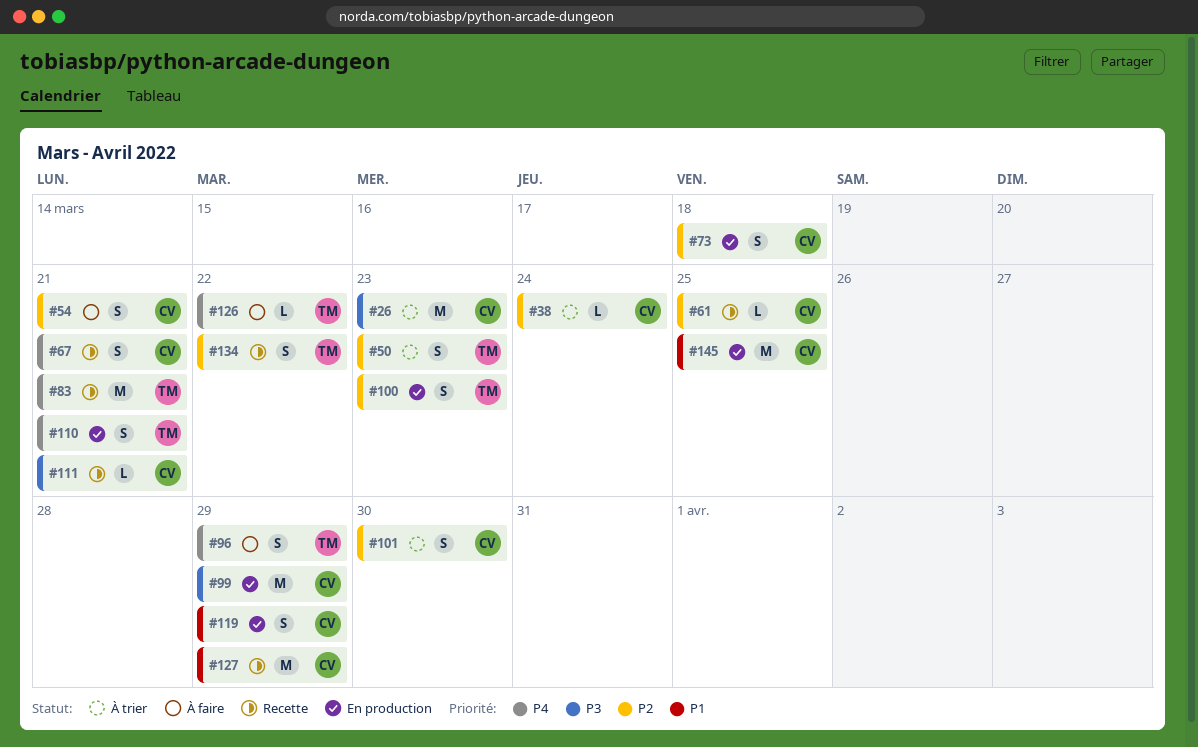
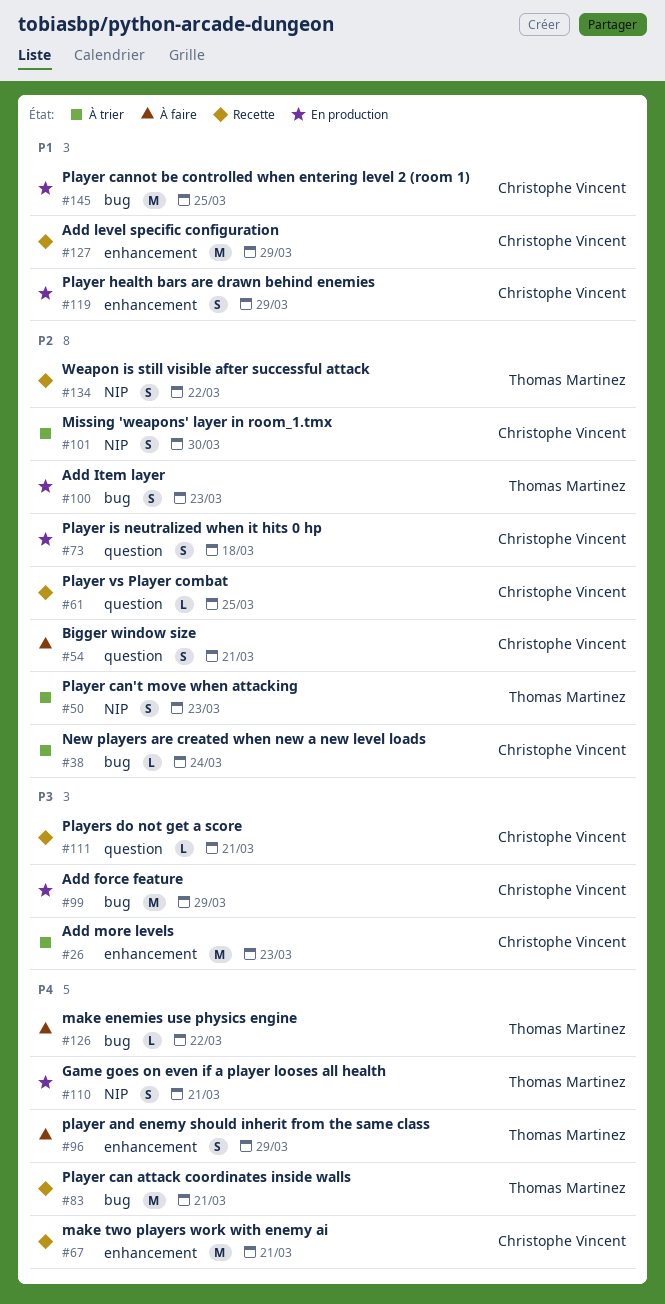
#67, estimate: S -> M

